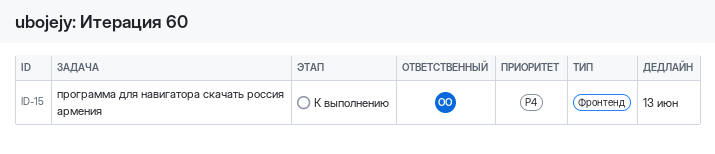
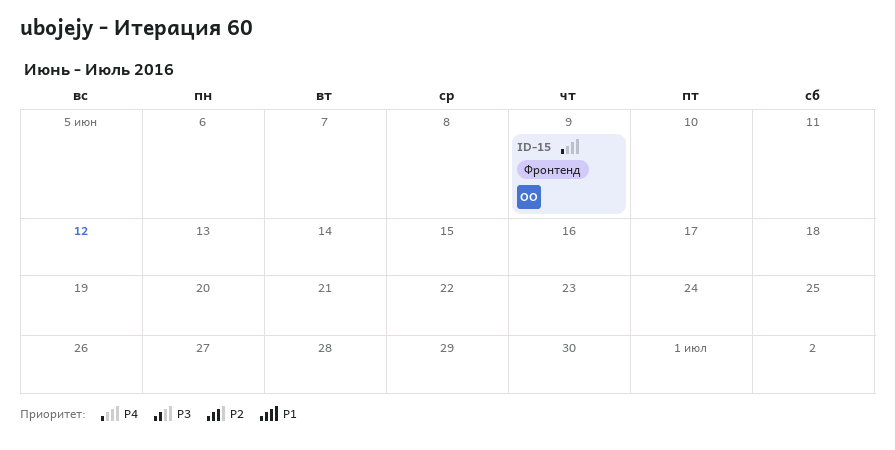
ID-15, due: Jun 13 -> Jun 9

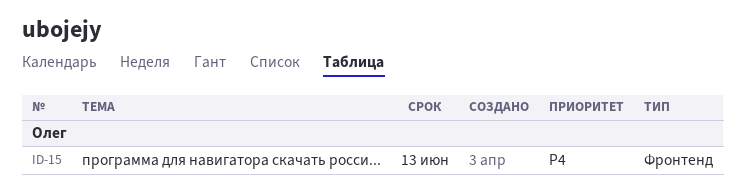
ID-15, due: Jun 9 -> Jun 13

